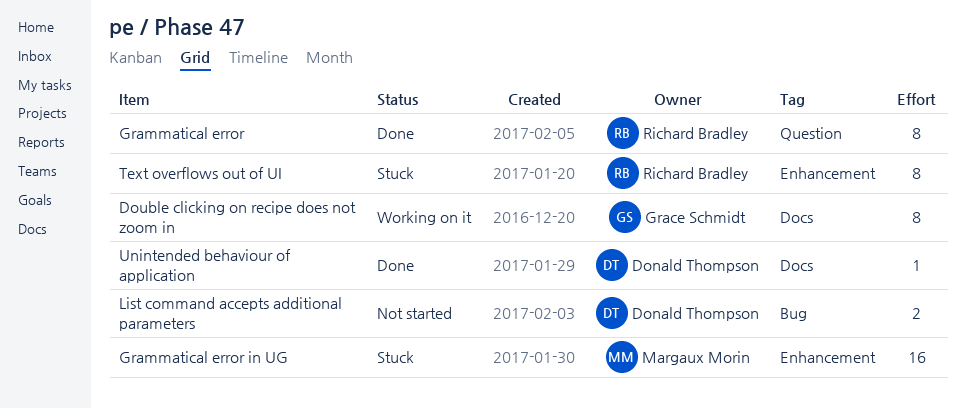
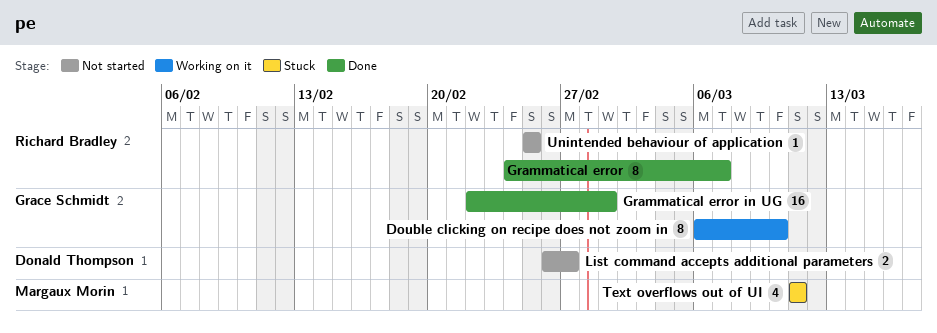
Grammatical error in UG, status: Stuck -> Done
Grammatical error in UG, owner: Margaux Morin -> Grace Schmidt
Text overflows out of UI, owner: Richard Bradley -> Margaux Morin
Text overflows out of UI, estimate: 8 -> 4
Unintended behaviour of application, status: Done -> Not started
Unintended behaviour of application, owner: Donald Thompson -> Richard Bradley

